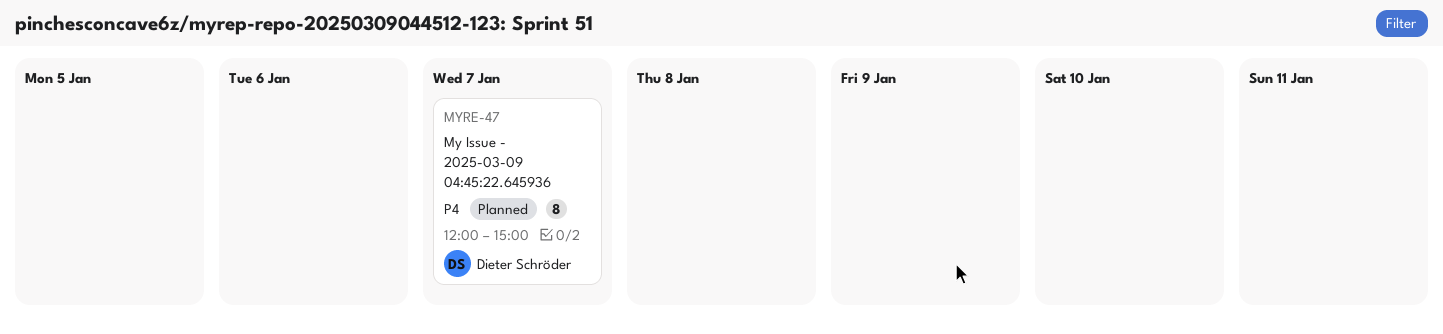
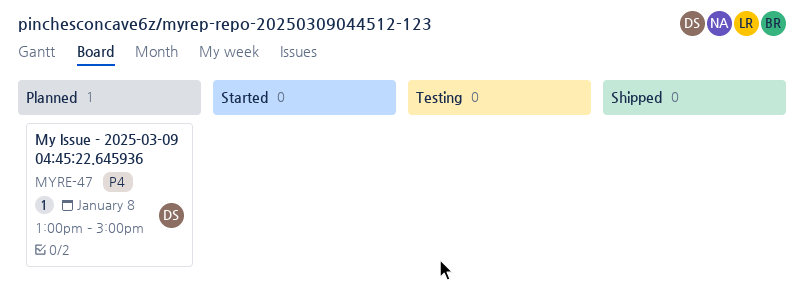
MYRE-47, estimate: 8 -> 1
MYRE-47, day: Jan 7 -> Jan 8
MYRE-47, begins: 12:00 -> 13:00

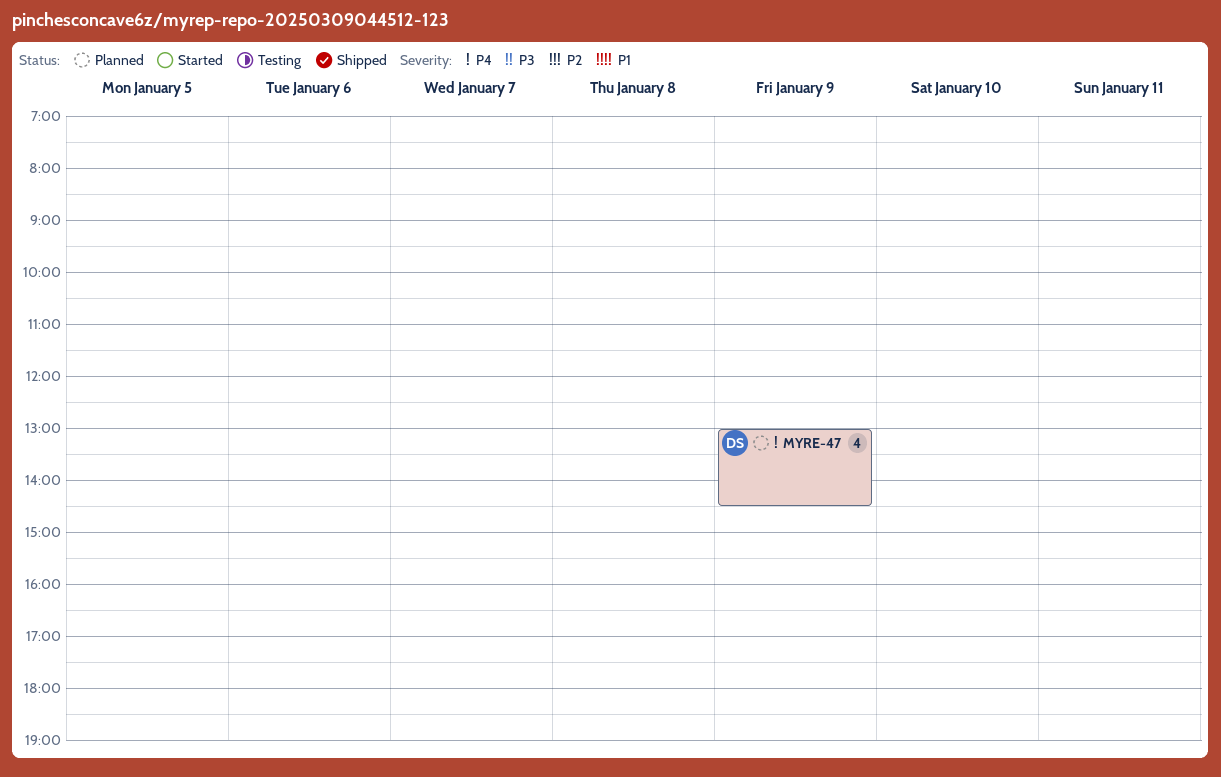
MYRE-47, estimate: 1 -> 4
MYRE-47, day: Jan 8 -> Jan 9
MYRE-47, ends: 15:00 -> 14:30

